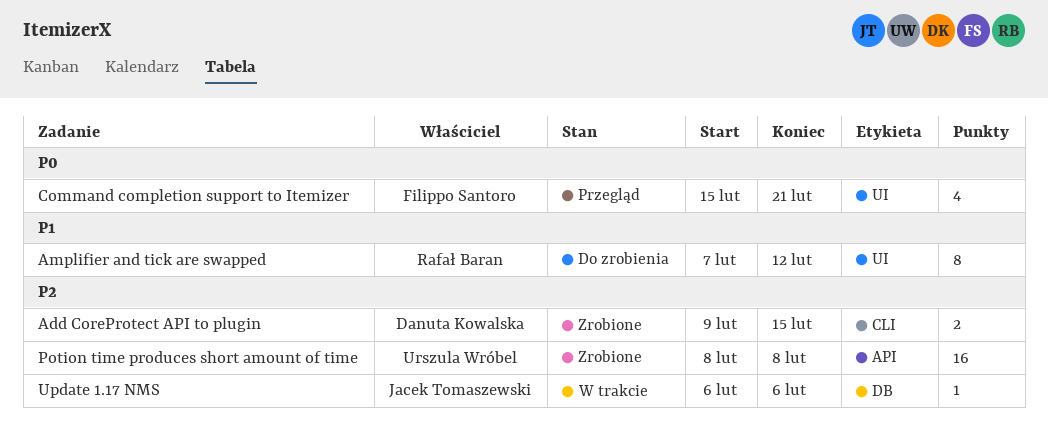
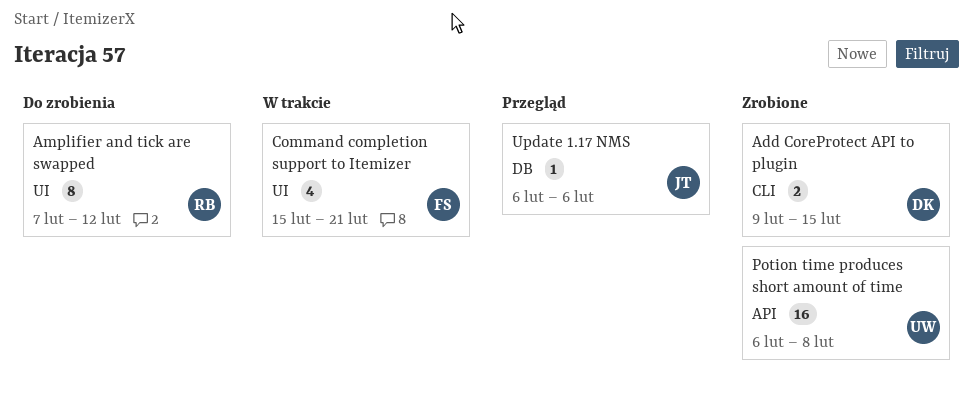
Command completion support to Itemizer, status: Przegląd -> W trakcie
Potion time produces short amount of time, start: Feb 8 -> Feb 6
Update 1.17 NMS, status: W trakcie -> Przegląd

